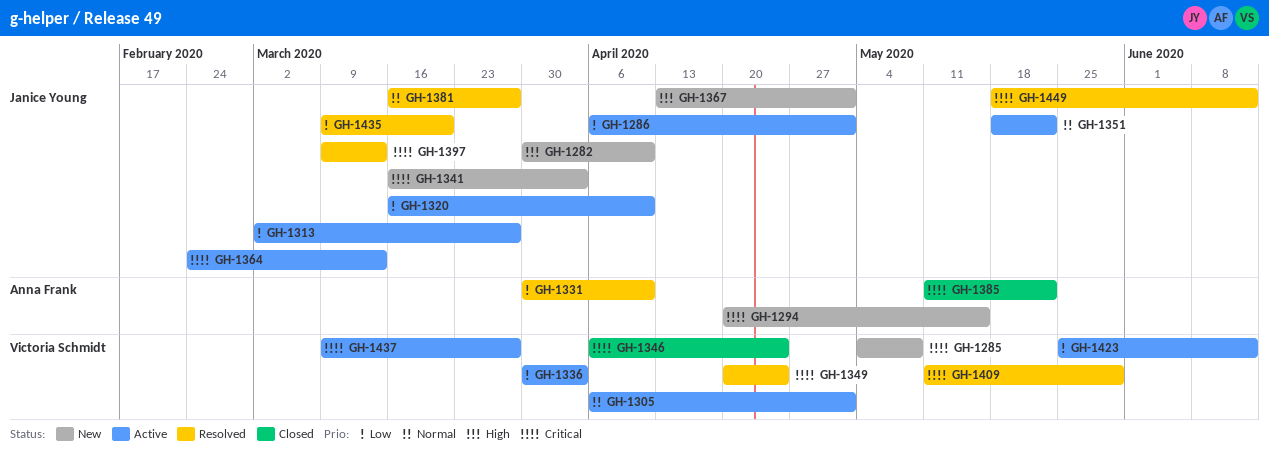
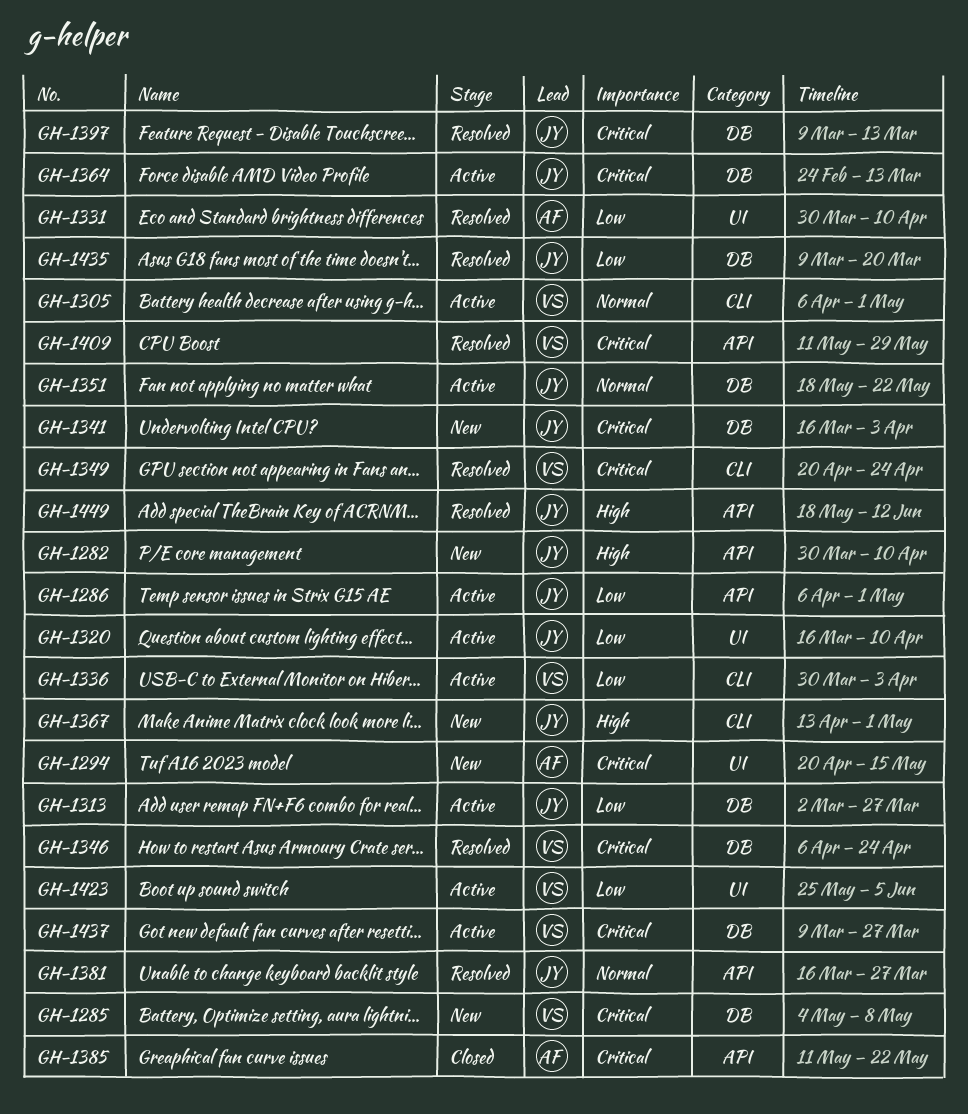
GH-1346, status: Closed -> Resolved
GH-1423, due: Jun 12 -> Jun 5
GH-1449, priority: Critical -> High

